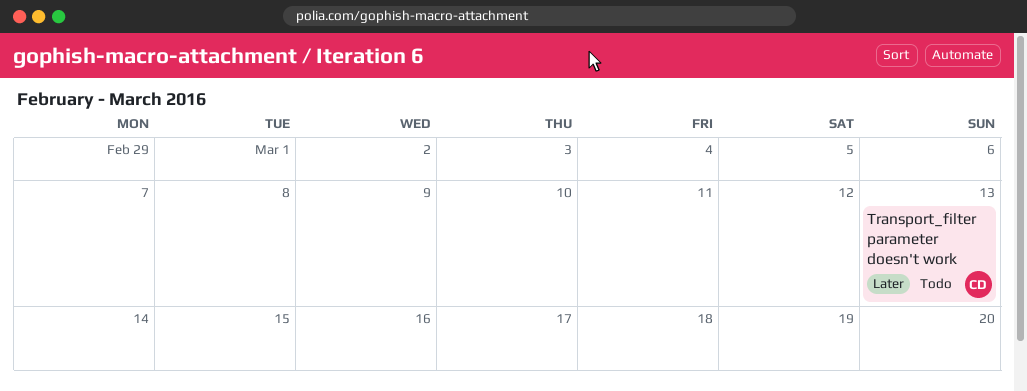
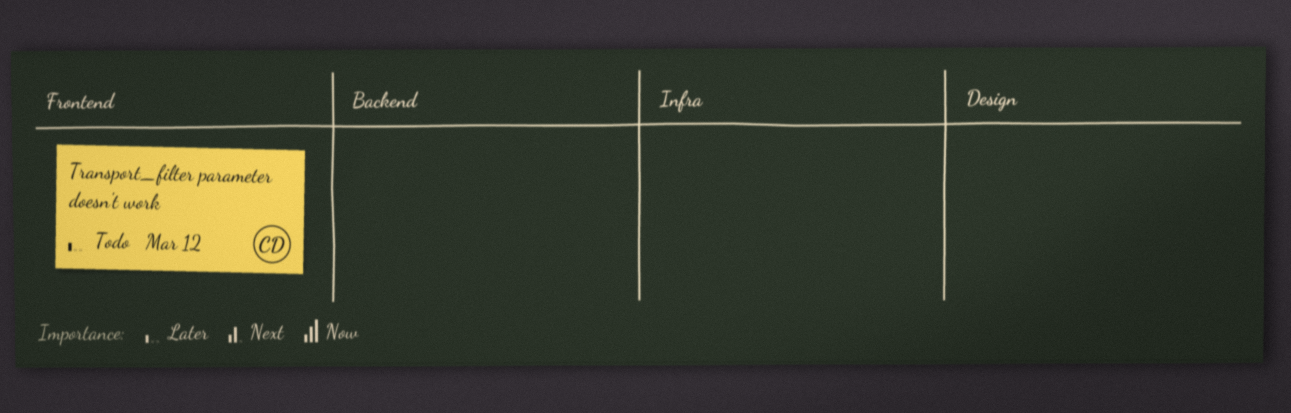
Transport_filter parameter doesn't work, due: Mar 13 -> Mar 12

